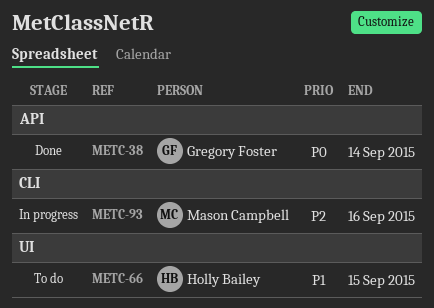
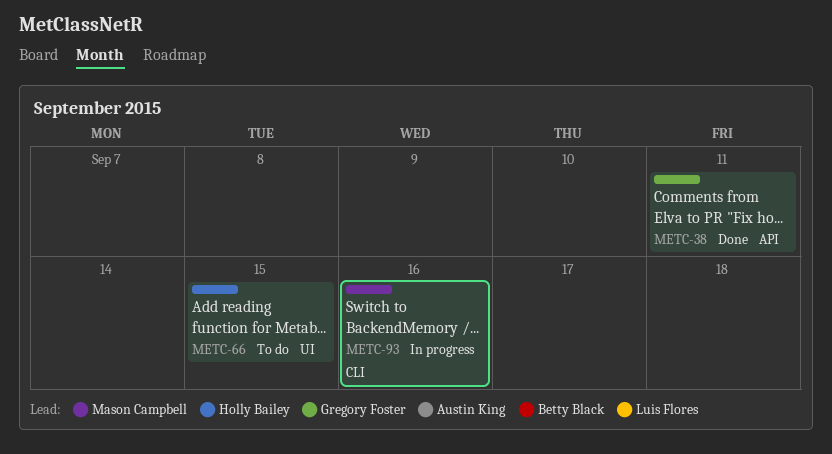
METC-38, due: Sep 14 -> Sep 11

